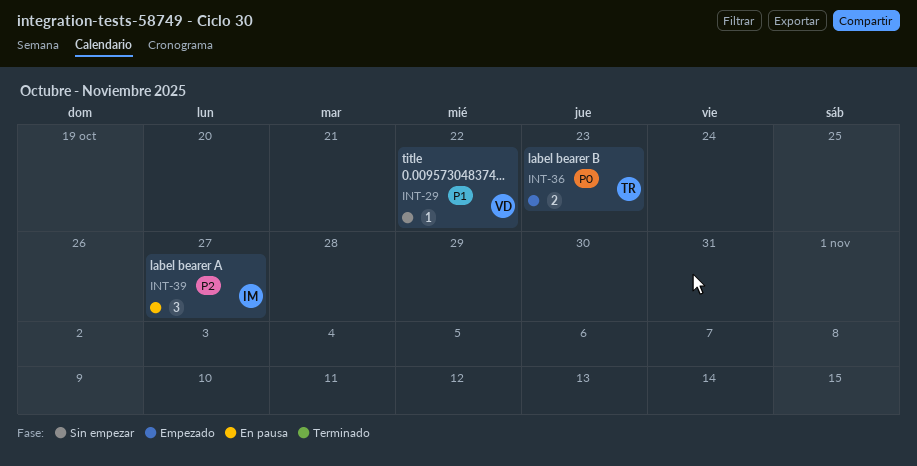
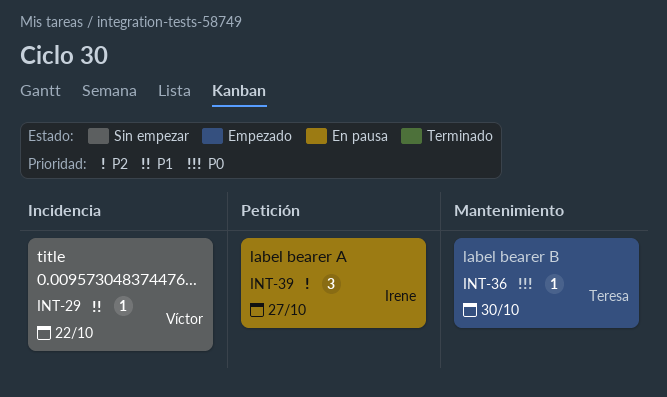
INT-36, estimate: 2 -> 1
INT-36, due: Oct 23 -> Oct 30

